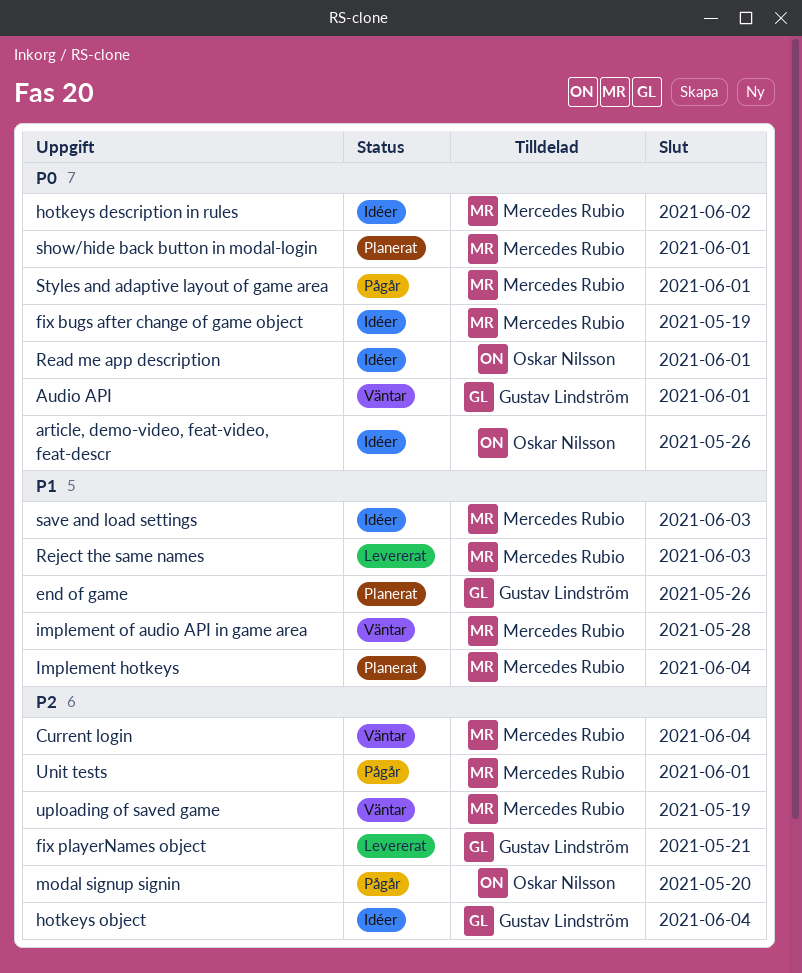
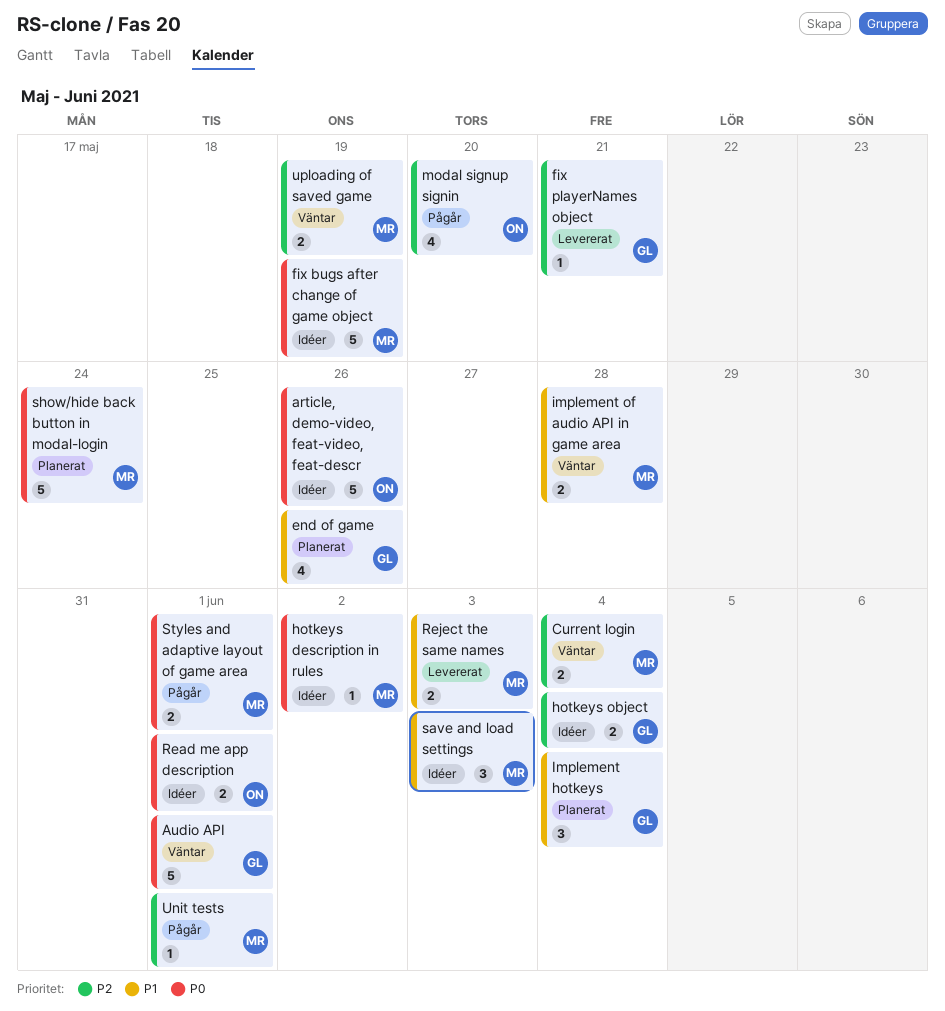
Implement hotkeys, owner: Mercedes Rubio -> Gustav Lindström
show/hide back button in modal-login, due: Jun 1 -> May 24

